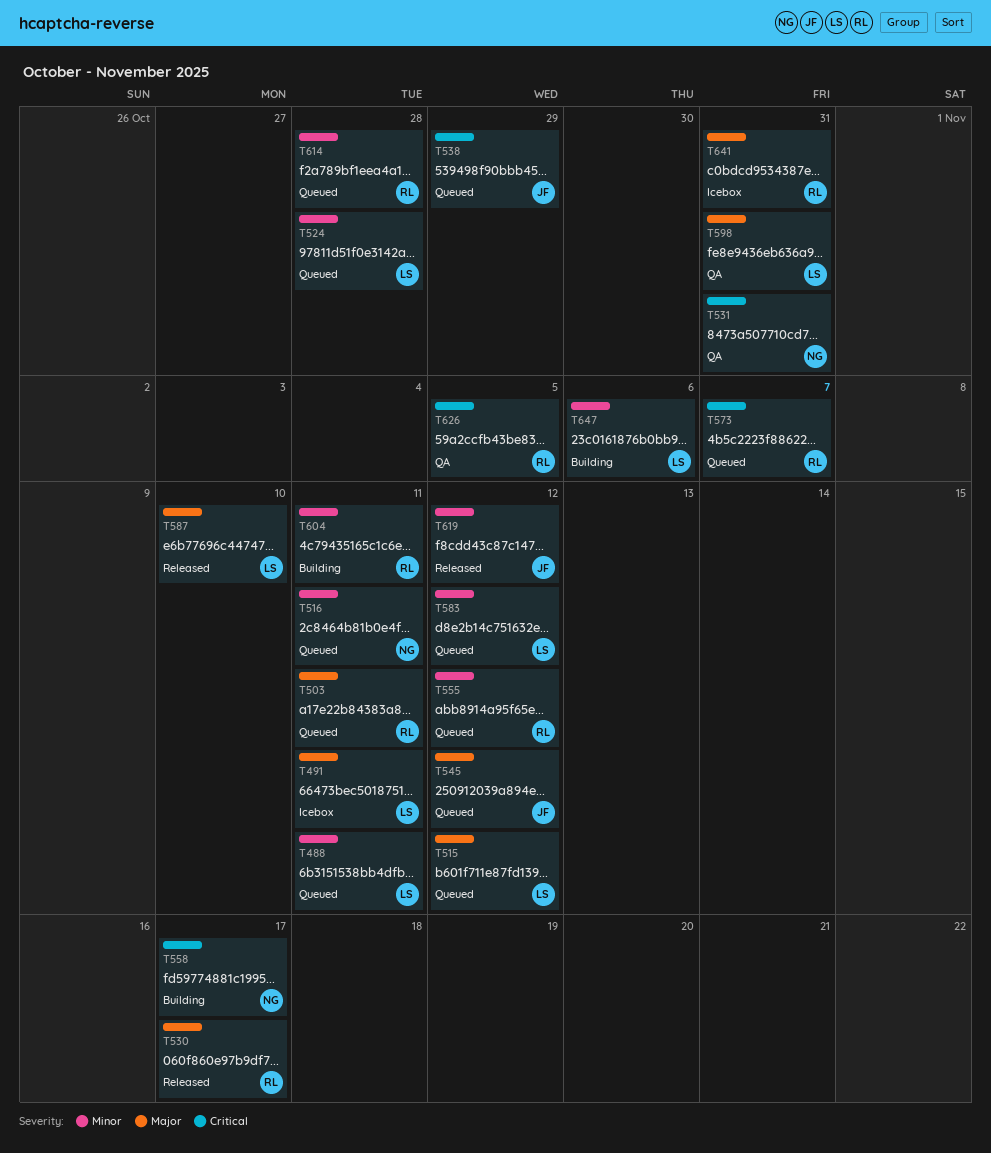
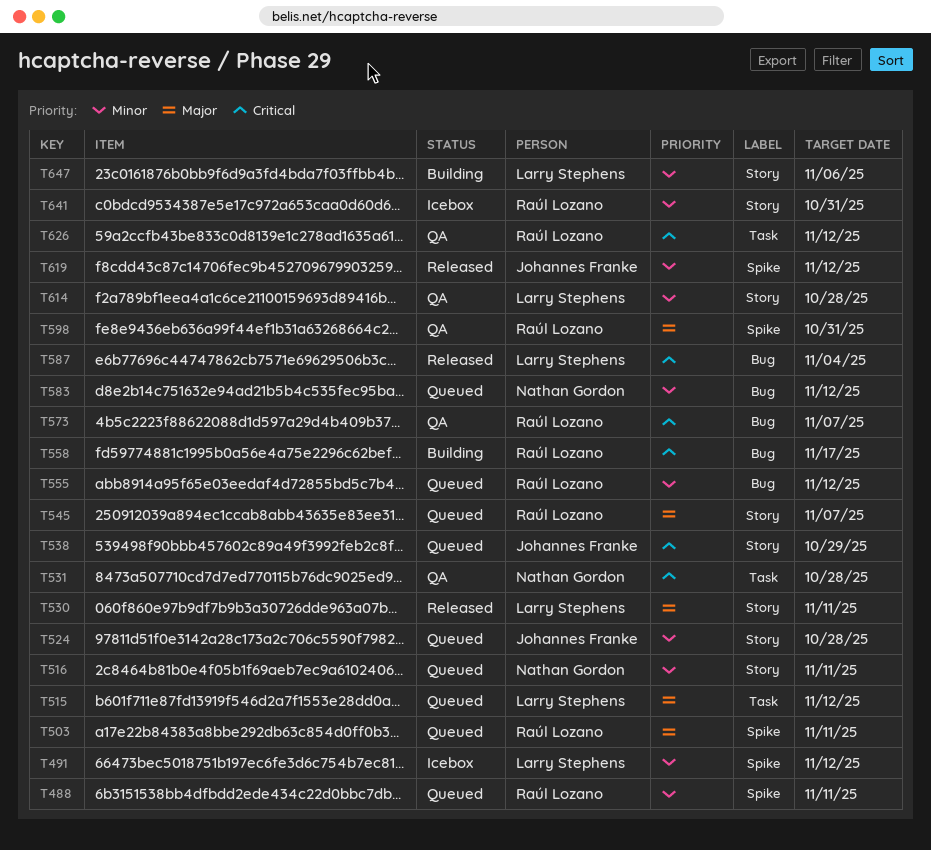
T488, owner: Larry Stephens -> Raúl Lozano
T491, priority: Major -> Minor
T491, due: Nov 11 -> Nov 12
T524, owner: Larry Stephens -> Johannes Franke
T530, owner: Raúl Lozano -> Larry Stephens
T530, due: Nov 17 -> Nov 11
T531, due: Oct 31 -> Oct 28
T545, owner: Johannes Franke -> Raúl Lozano
T545, due: Nov 12 -> Nov 7
T558, owner: Nathan Gordon -> Raúl Lozano
T573, status: Queued -> QA
T583, owner: Larry Stephens -> Nathan Gordon
T587, priority: Major -> Critical
T587, due: Nov 10 -> Nov 4
T598, owner: Larry Stephens -> Raúl Lozano
T604: present -> none
T614, status: Queued -> QA
T614, owner: Raúl Lozano -> Larry Stephens
T626, due: Nov 5 -> Nov 12
T641, priority: Major -> Minor

